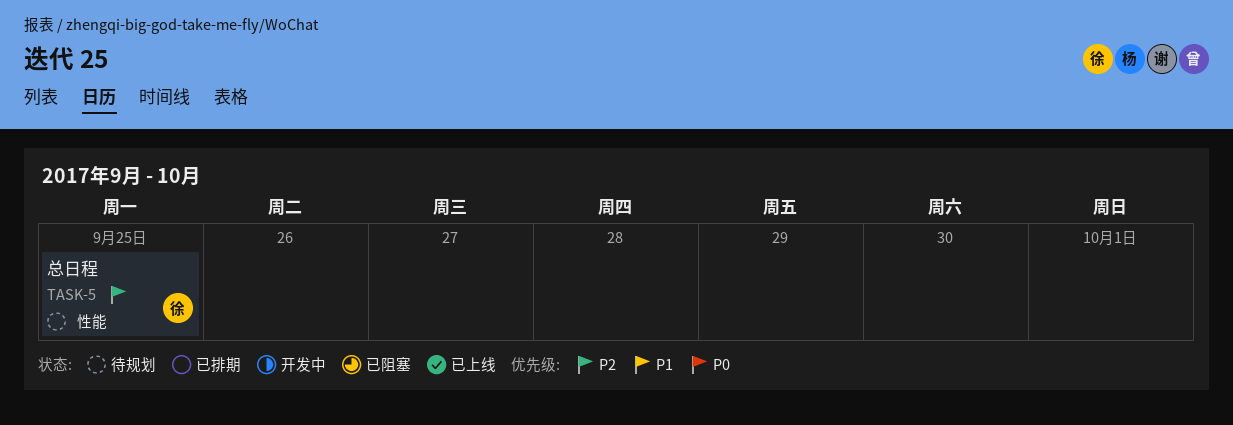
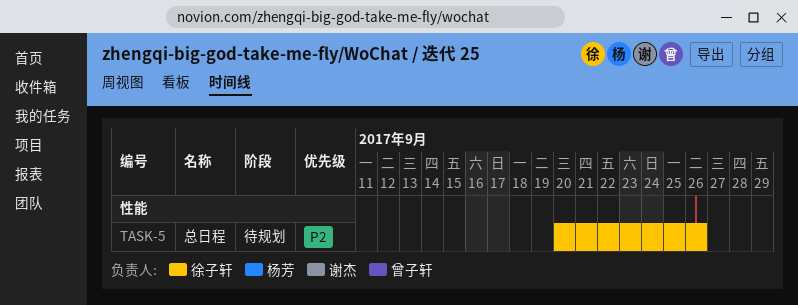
TASK-5, due: Sep 25 -> Sep 26

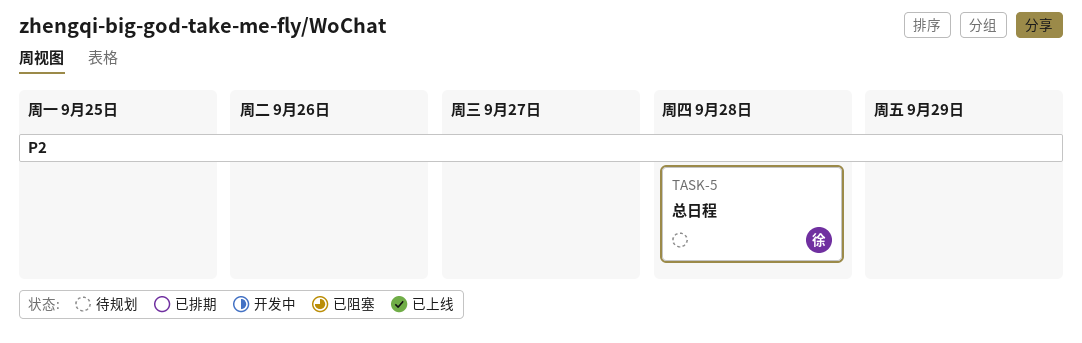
TASK-5, due: Sep 26 -> Sep 28

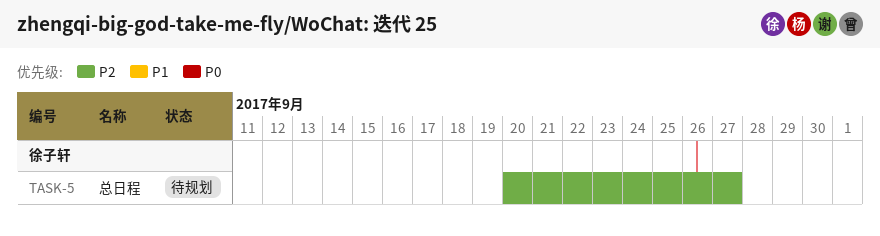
TASK-5, due: Sep 28 -> Sep 27

